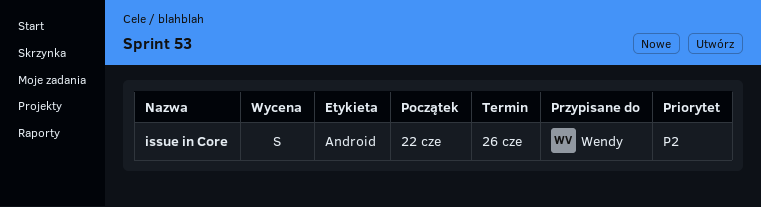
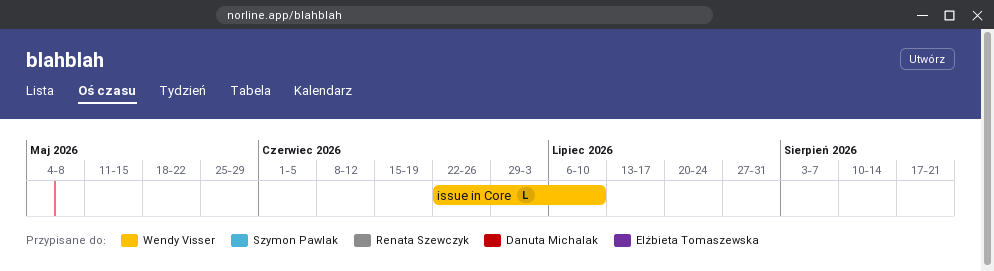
issue in Core, estimate: S -> L
issue in Core, due: Jun 26 -> Jul 10

